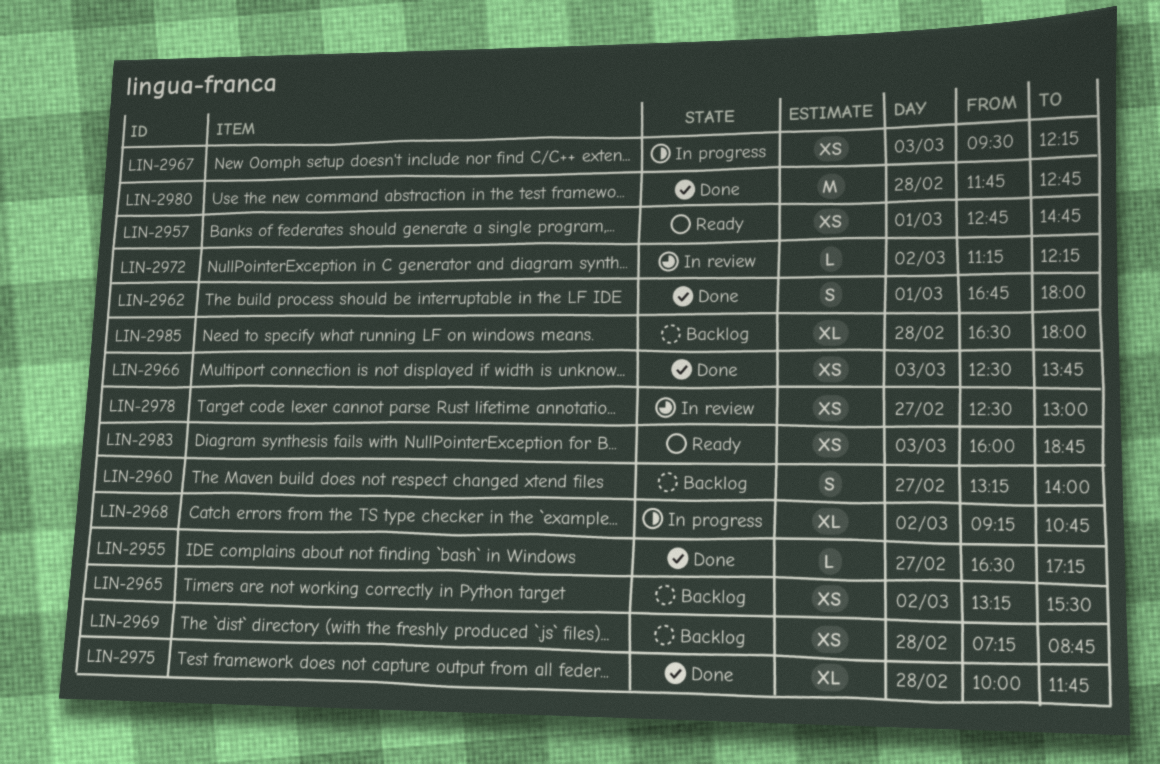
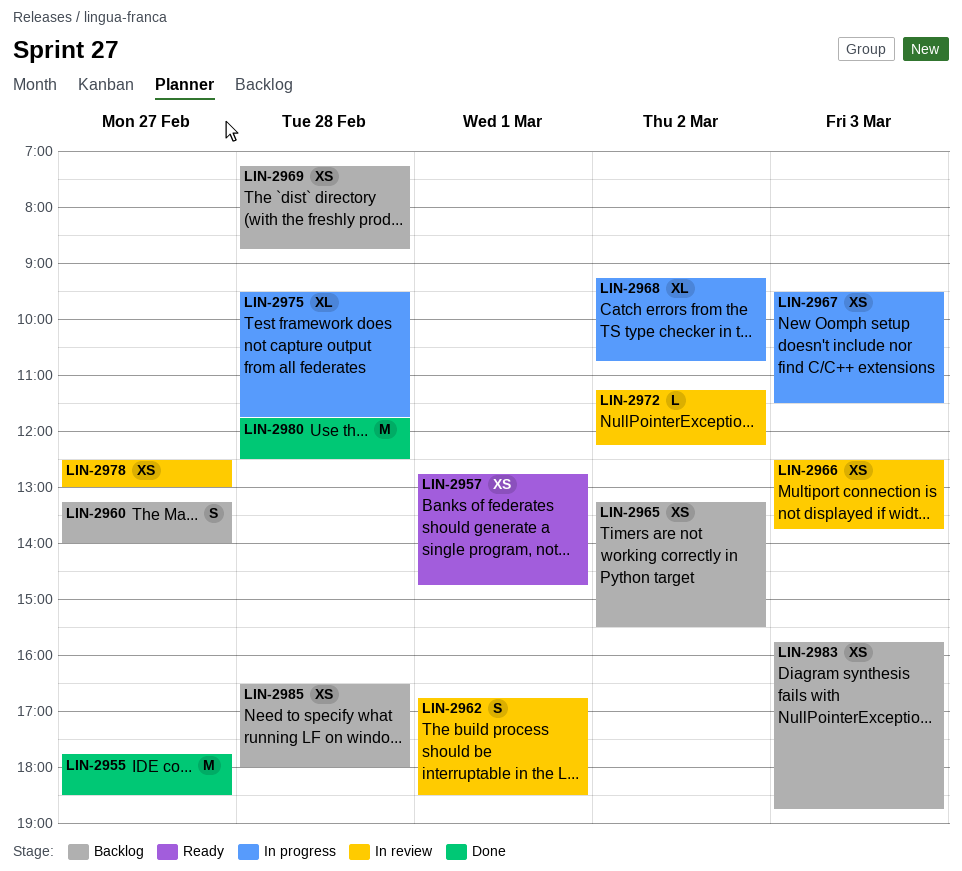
LIN-2955, estimate: L -> M
LIN-2955, begins: 16:30 -> 17:45
LIN-2955, ends: 17:15 -> 18:30
LIN-2962, status: Done -> In review
LIN-2962, ends: 18:00 -> 18:30
LIN-2966, status: Done -> In review
LIN-2967, ends: 12:15 -> 11:30
LIN-2975, status: Done -> In progress
LIN-2975, begins: 10:00 -> 09:30
LIN-2980, ends: 12:45 -> 12:30
LIN-2983, status: Ready -> Backlog
LIN-2983, begins: 16:00 -> 15:45
LIN-2985, estimate: XL -> XS

